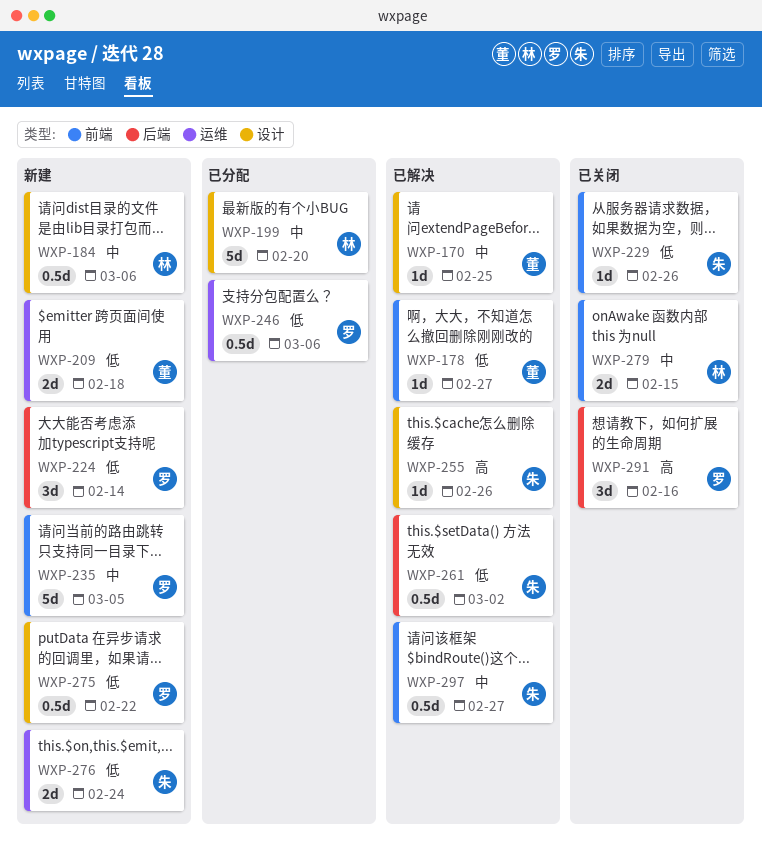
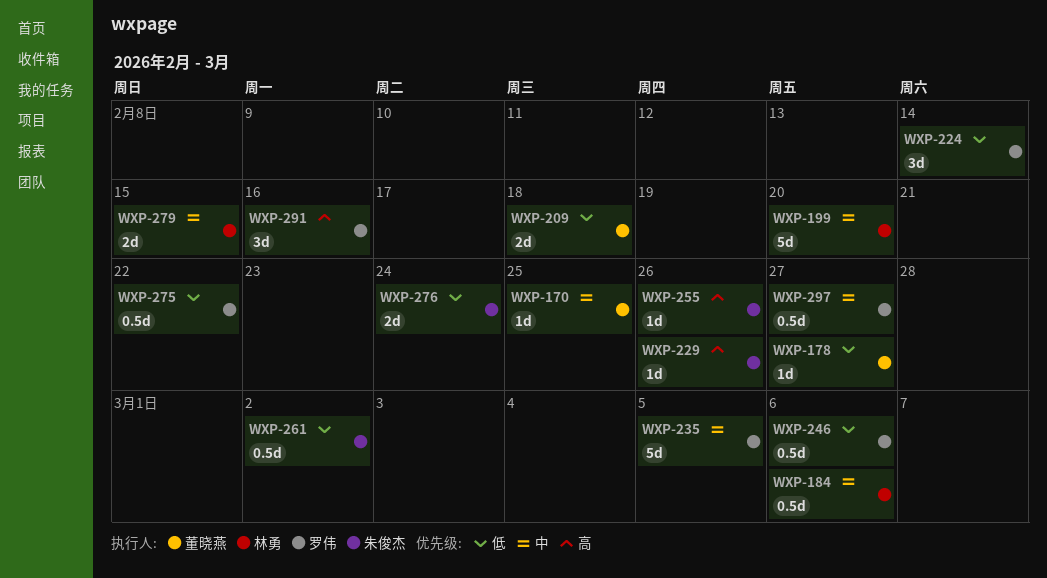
WXP-229, priority: 低 -> 高
WXP-297, owner: 朱俊杰 -> 罗伟

